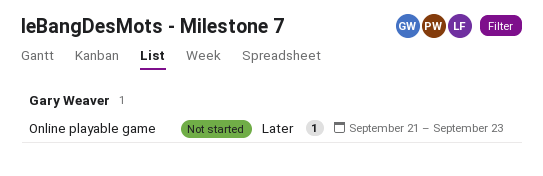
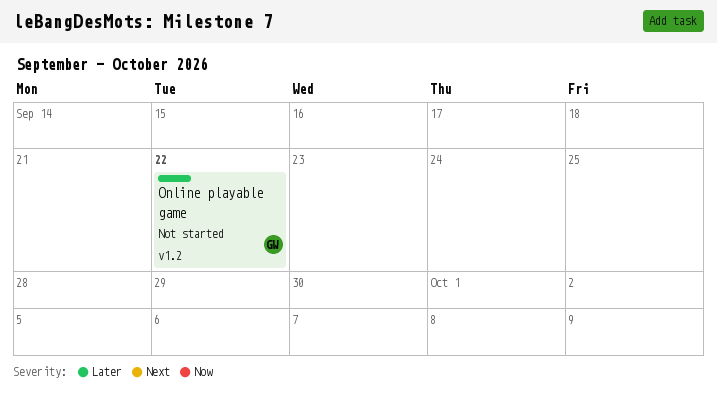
Online playable game, due: Sep 23 -> Sep 22

